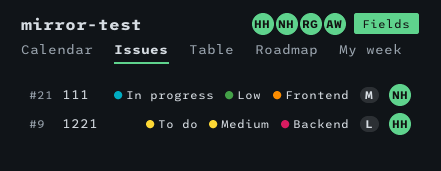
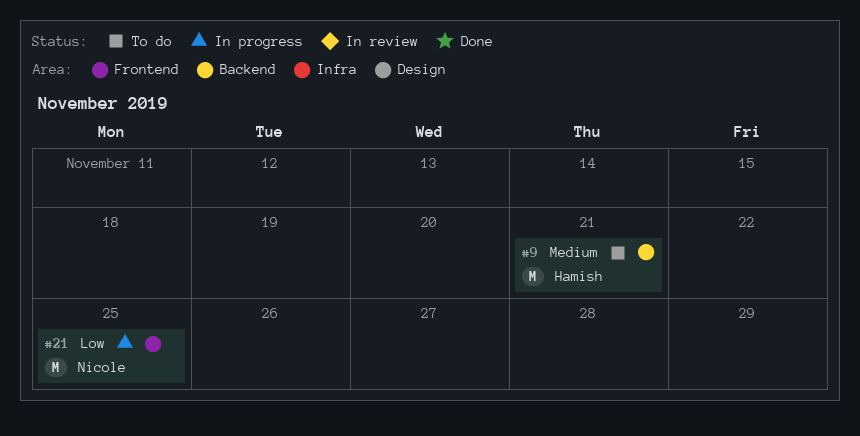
#9, estimate: L -> M

